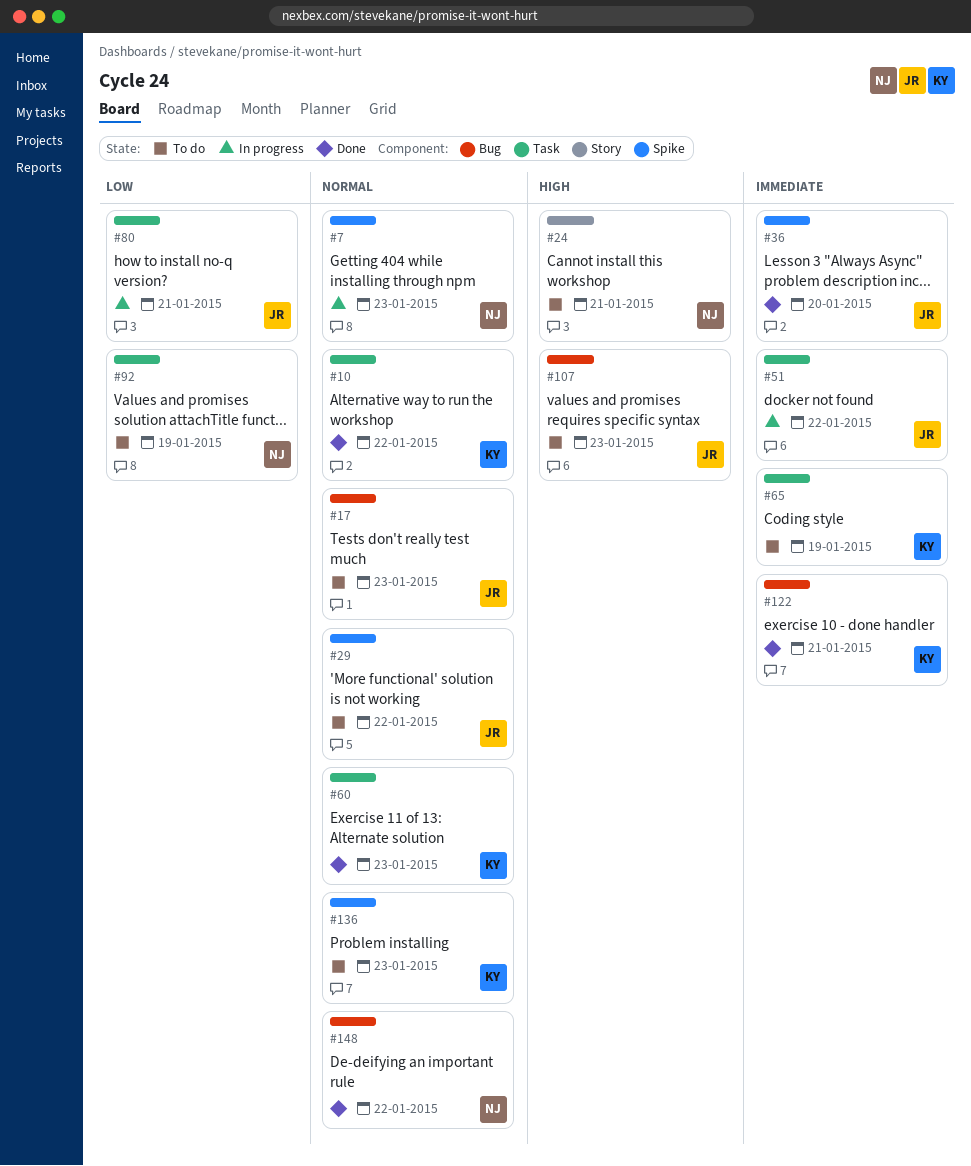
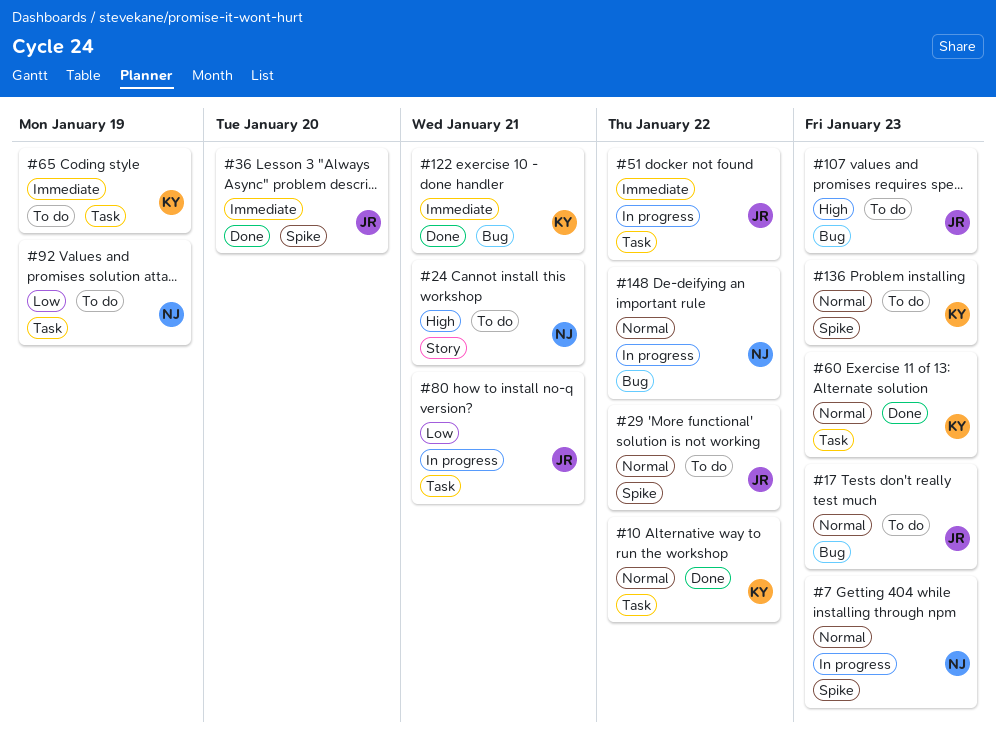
#148, status: Done -> In progress

